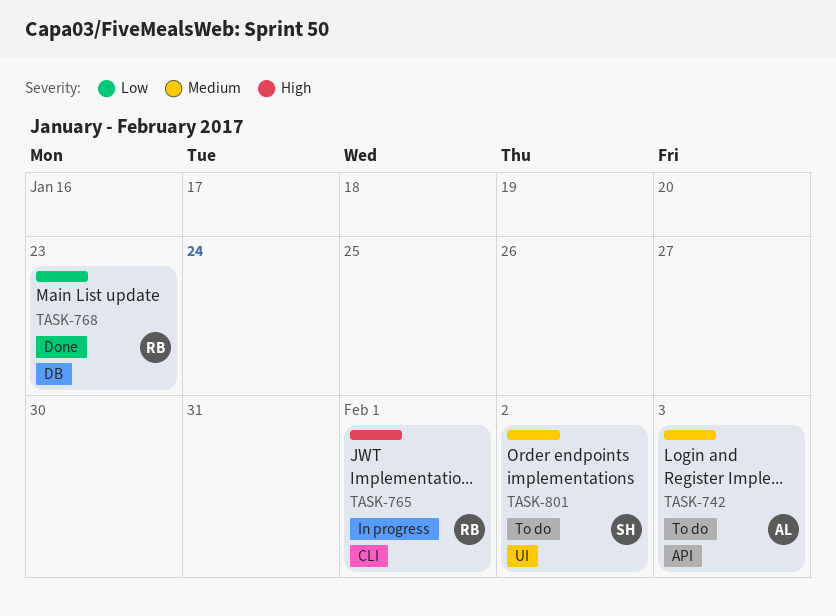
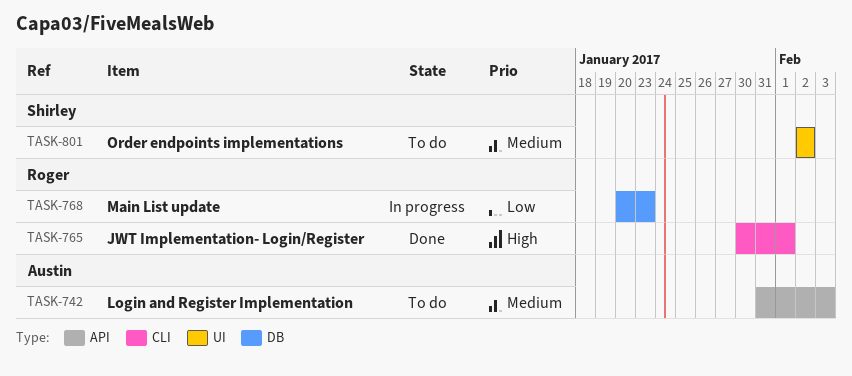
TASK-765, status: In progress -> Done
TASK-768, status: Done -> In progress

